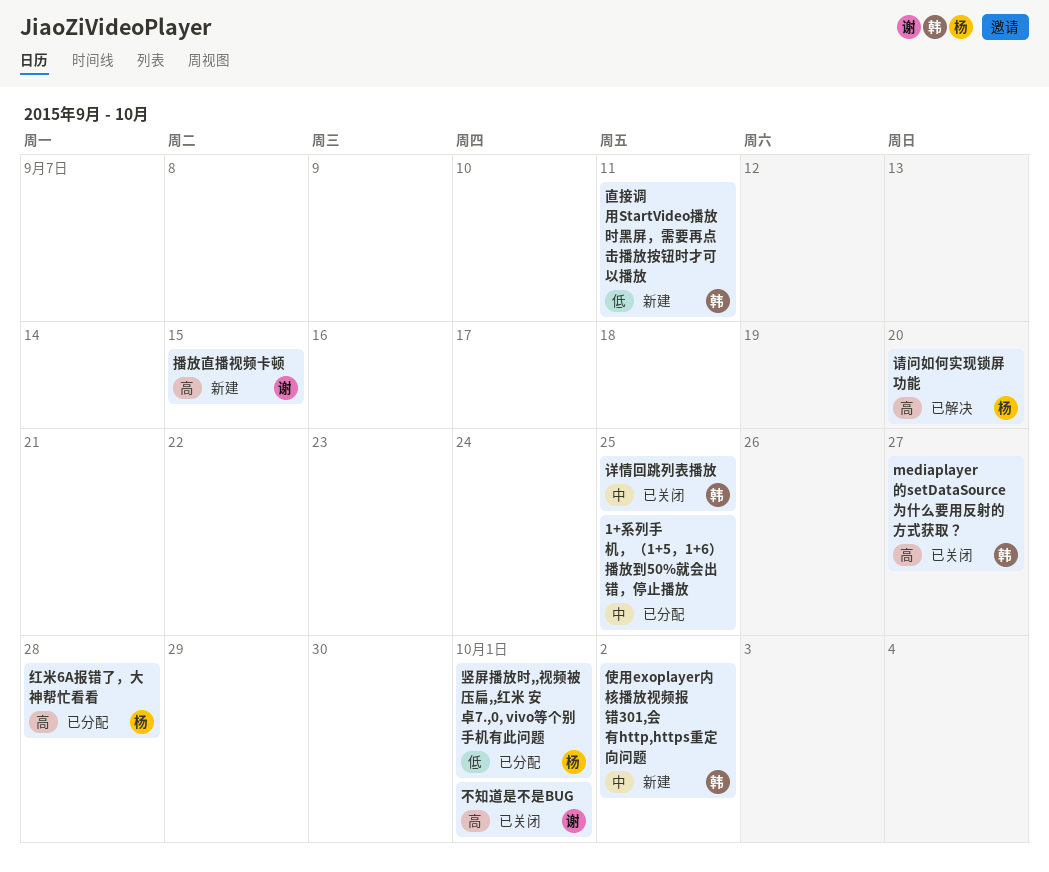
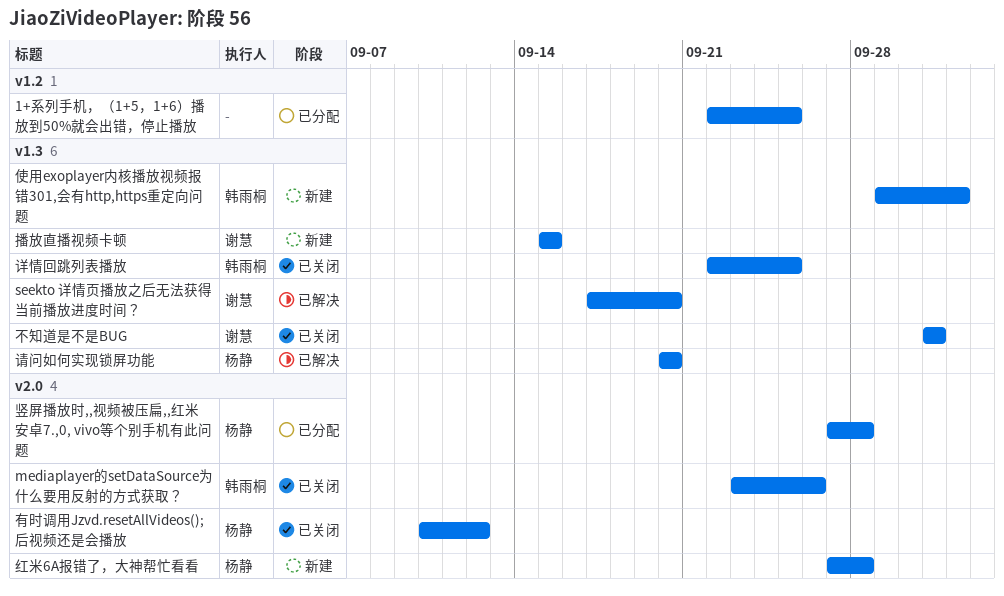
mediaplayer的setDataSource为什么要用反射的方式获取？, due: Sep 27 -> Sep 26
seekto 详情页播放之后无法获得 当前播放进度时间？: none -> present
有时调用Jzvd.resetAllVideos();后视频还是会播放: none -> present
直接调用StartVideo播放时黑屏，需要再点击播放按钮时才可以播放: present -> none
竖屏播放时,,视频被压扁,,红米 安卓7.,0, vivo等个别手机有此问题, due: Oct 1 -> Sep 28
红米6A报错了，大神帮忙看看, status: 已分配 -> 新建

